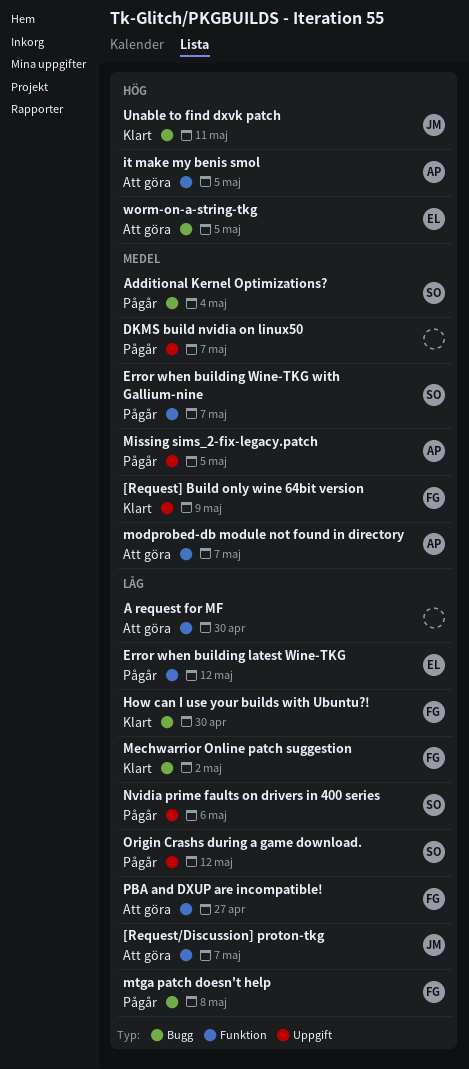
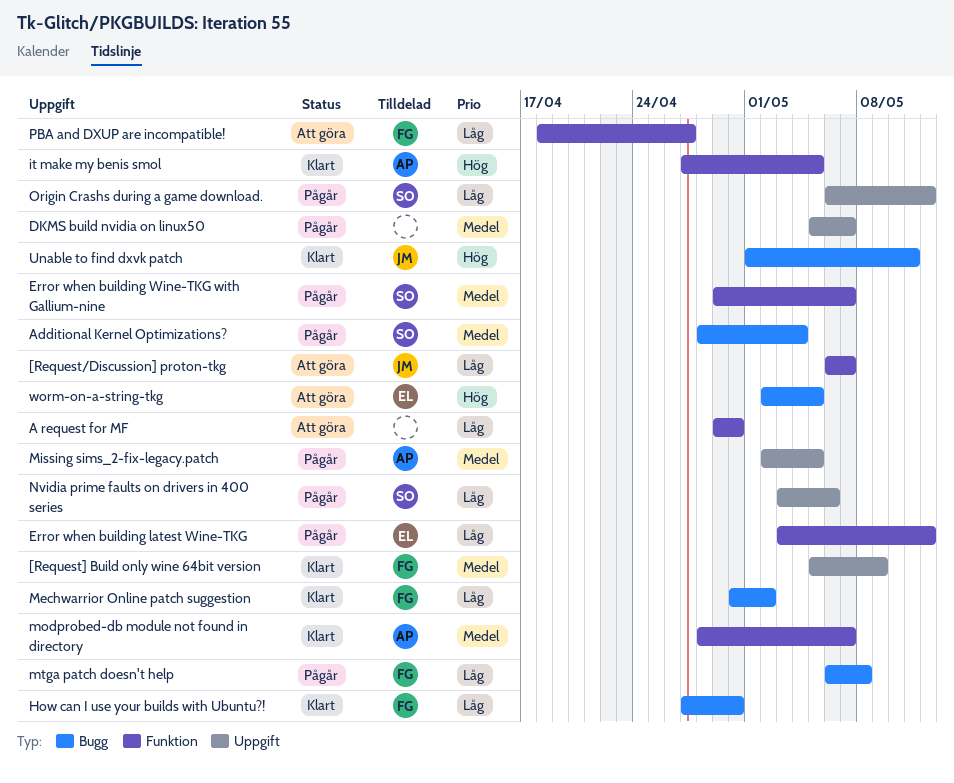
it make my benis smol, status: Att göra -> Klart
modprobed-db module not found in directory, status: Att göra -> Klart

